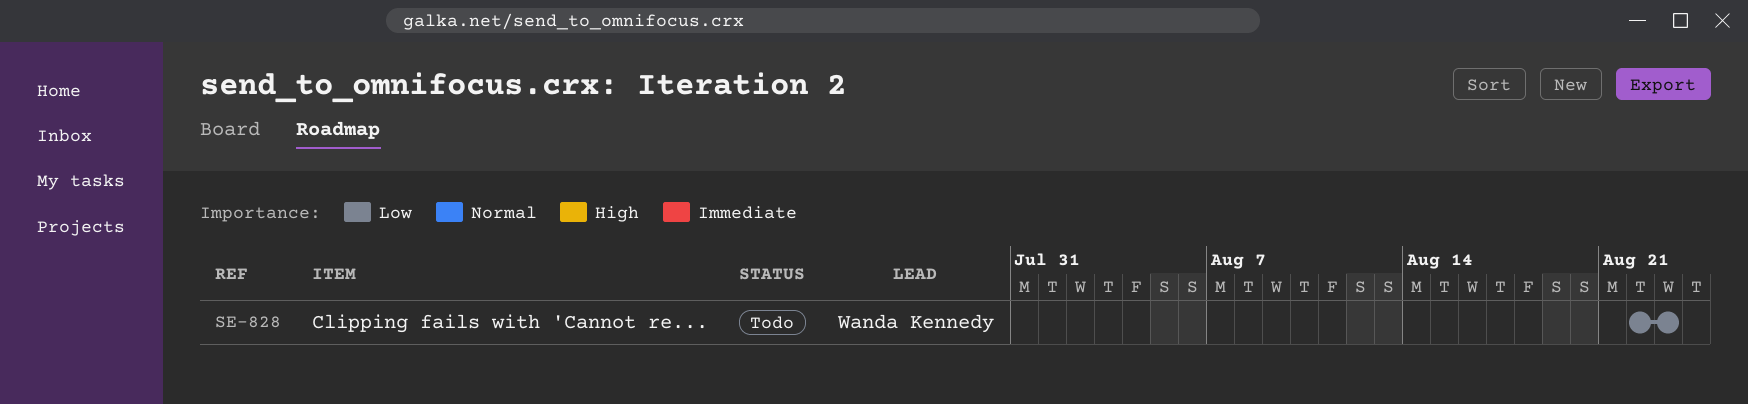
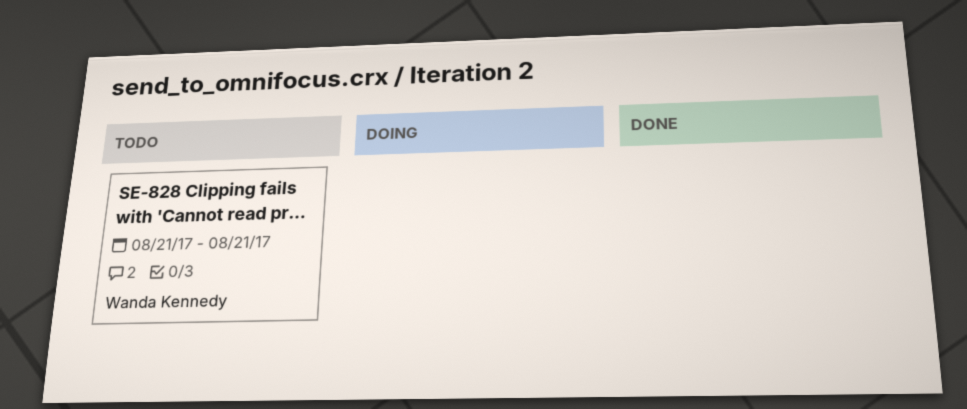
SE-828, start: Aug 22 -> Aug 21
SE-828, due: Aug 23 -> Aug 21

